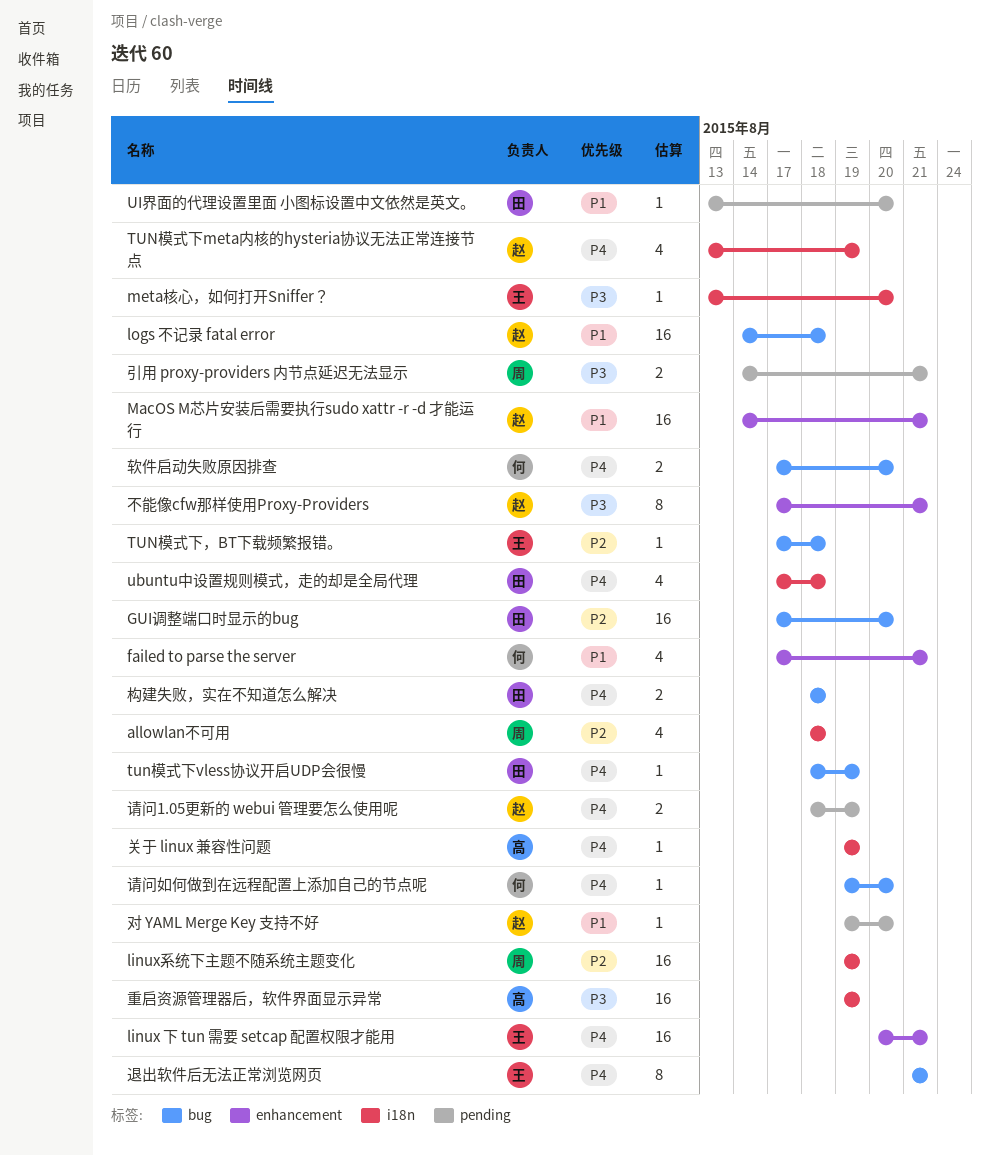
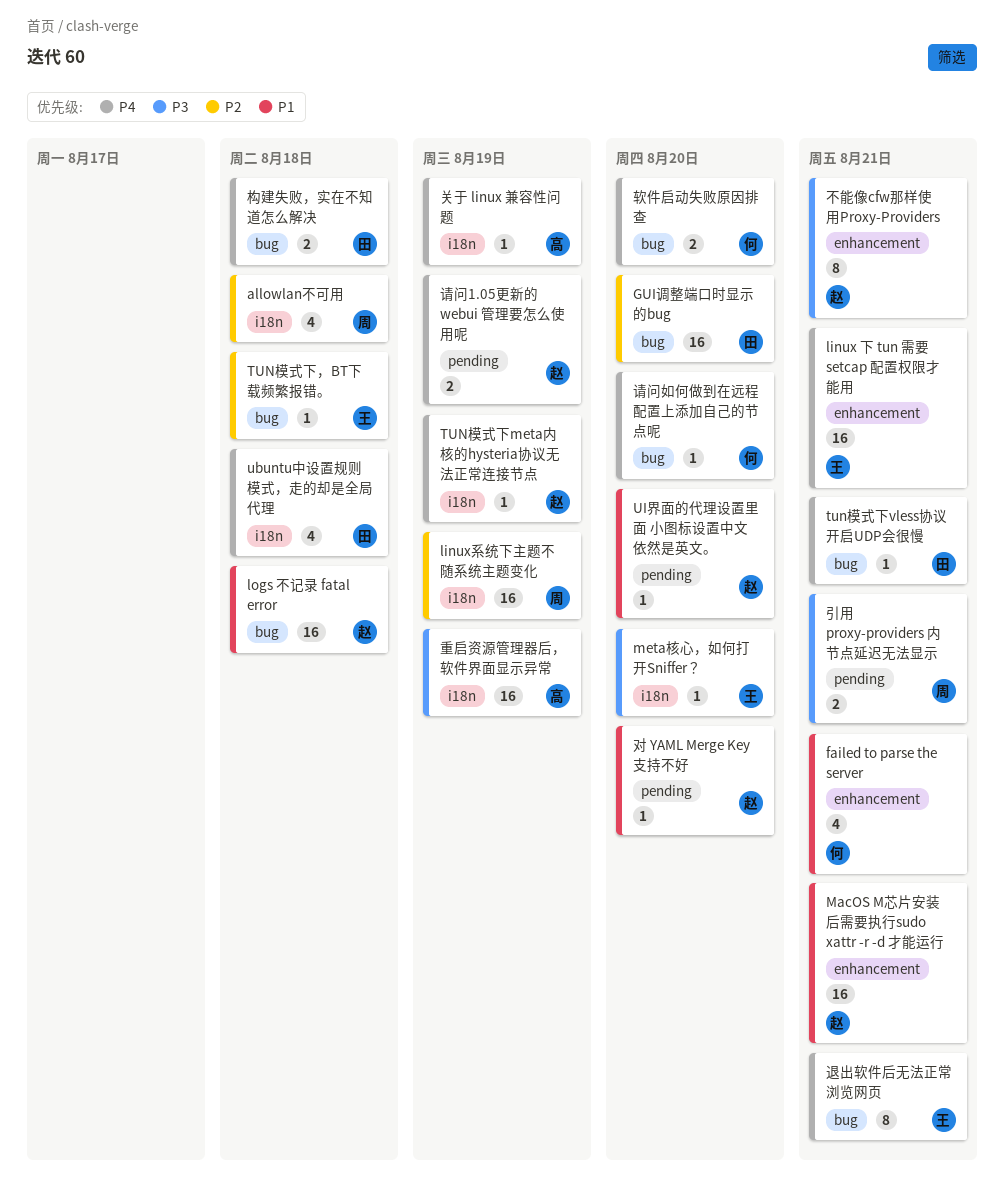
TUN模式下meta内核的hysteria协议无法正常连接节点, estimate: 4 -> 1
tun模式下vless协议开启UDP会很慢, due: Aug 19 -> Aug 21
UI界面的代理设置里面 小图标设置中文依然是英文。, owner: 田 -> 赵

